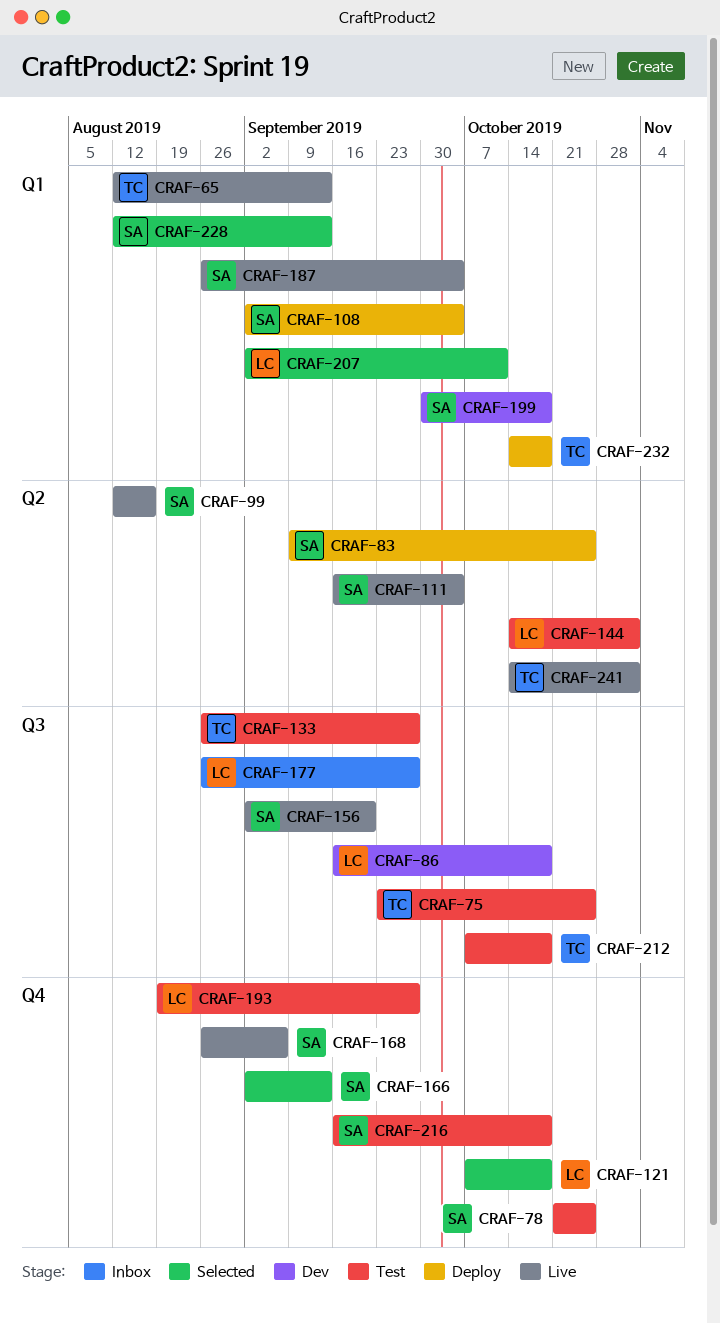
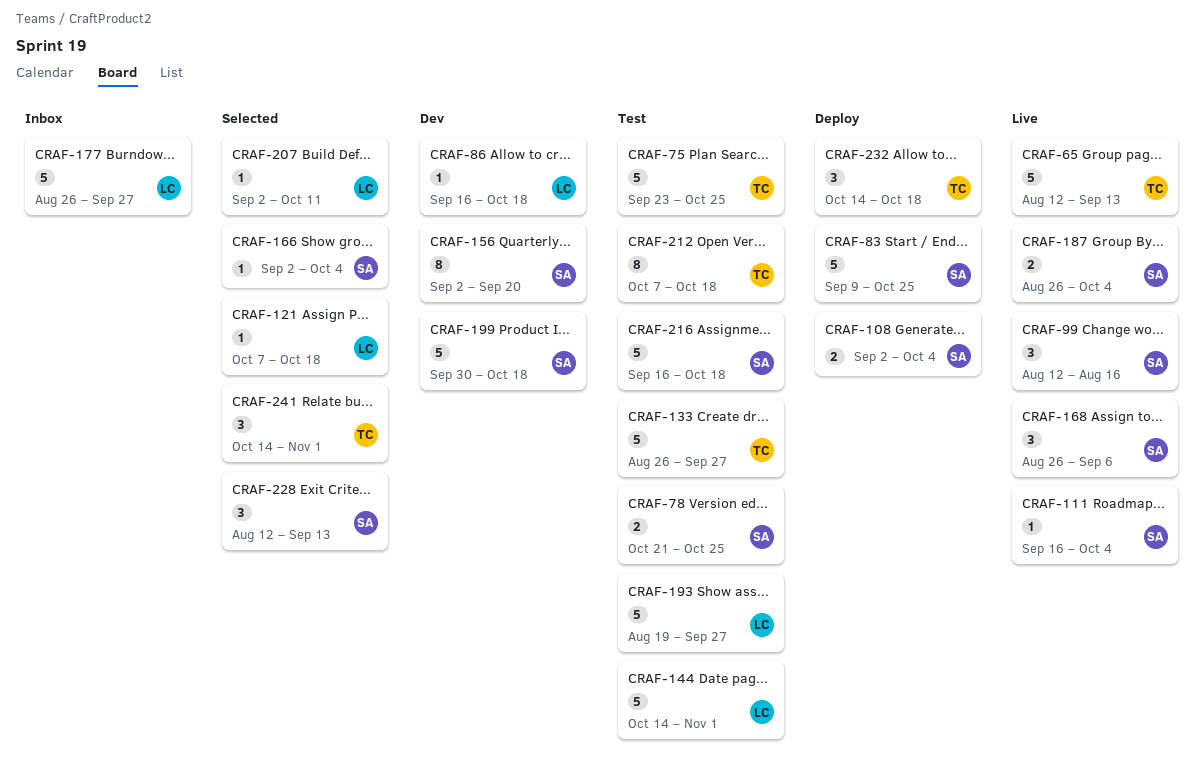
CRAF-156, status: Live -> Dev
CRAF-166, due: Sep 13 -> Oct 4
CRAF-241, status: Live -> Selected

